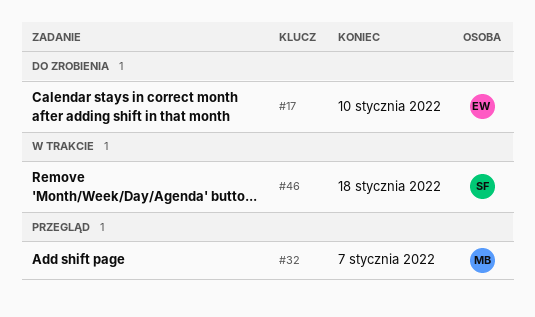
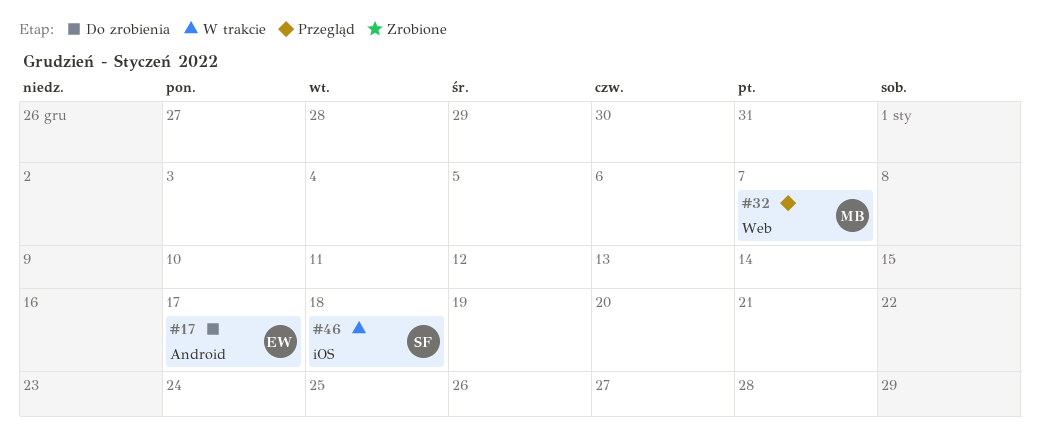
#17, due: Jan 10 -> Jan 17

